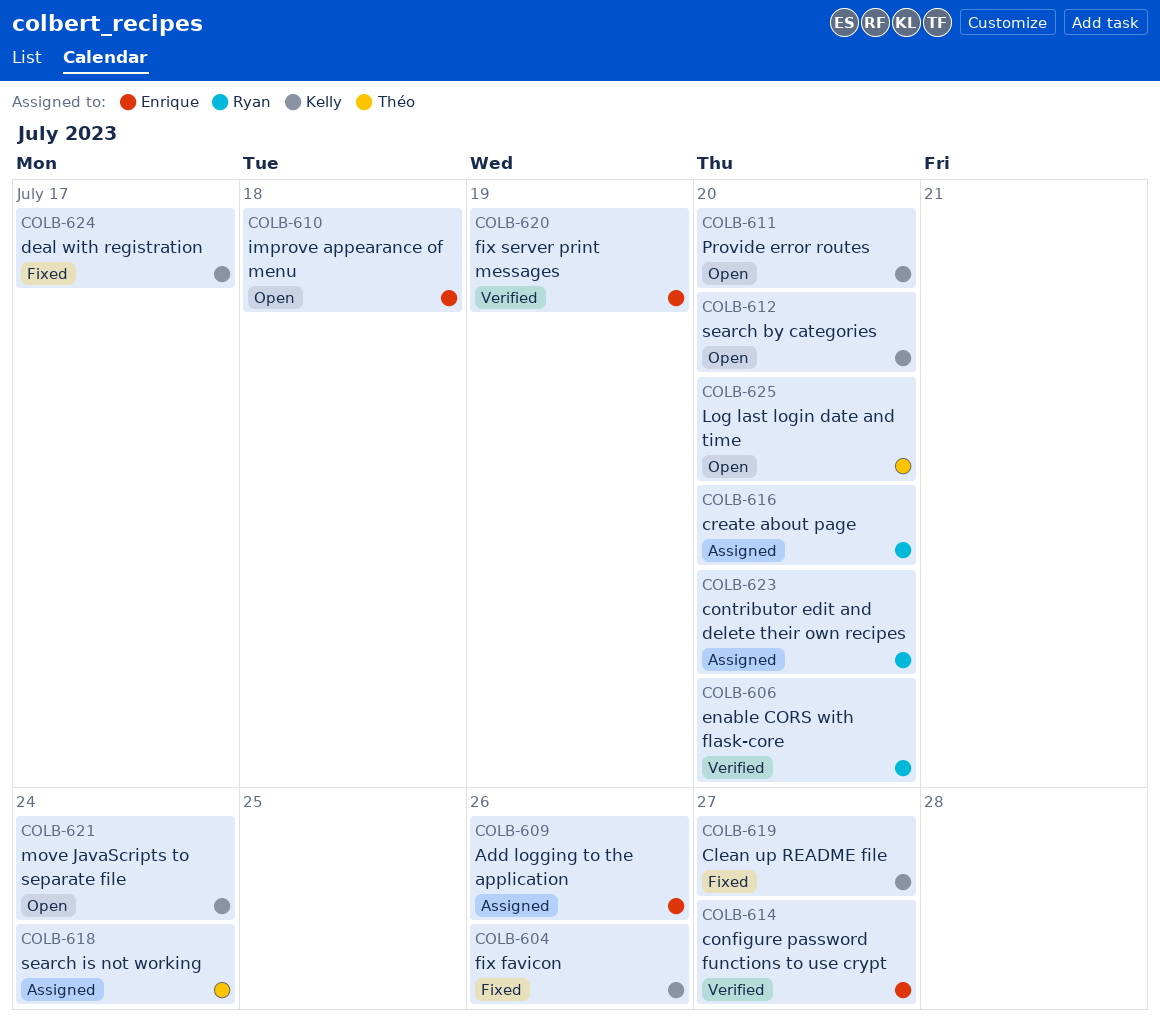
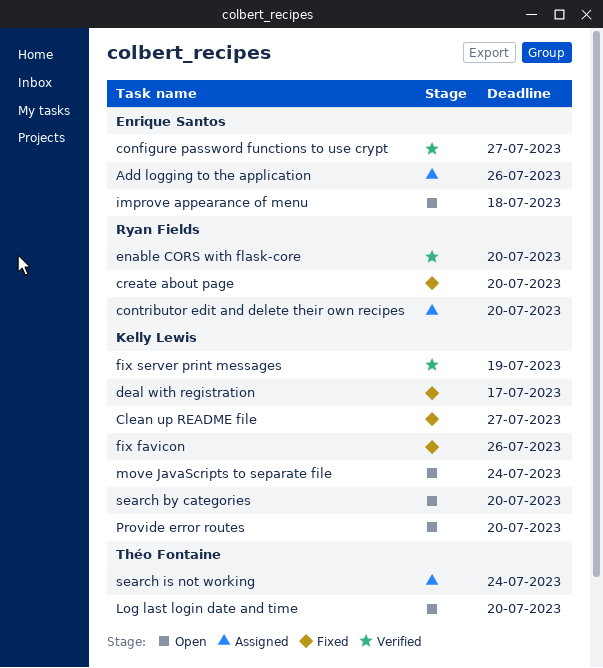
create about page, status: Assigned -> Fixed
fix server print messages, owner: Enrique Santos -> Kelly Lewis

